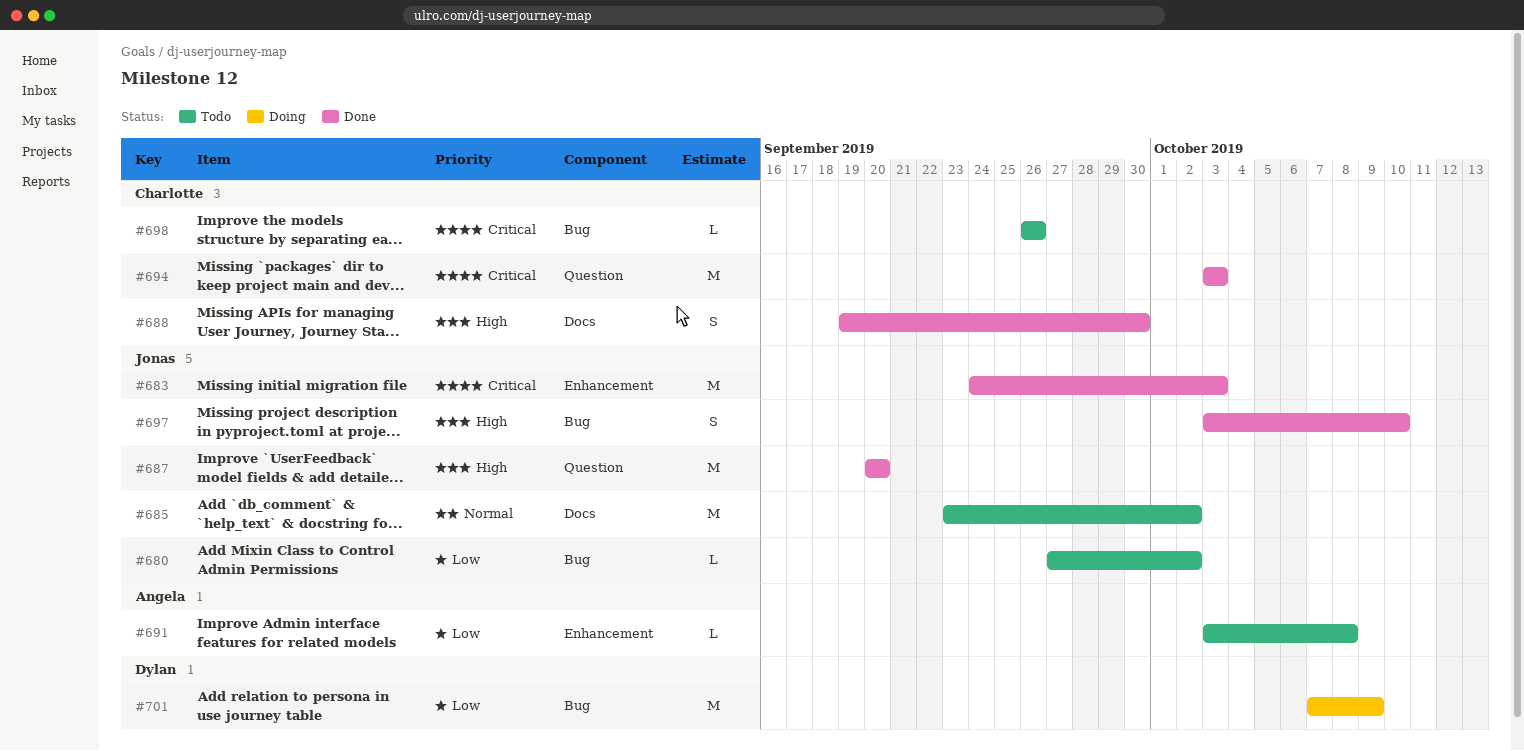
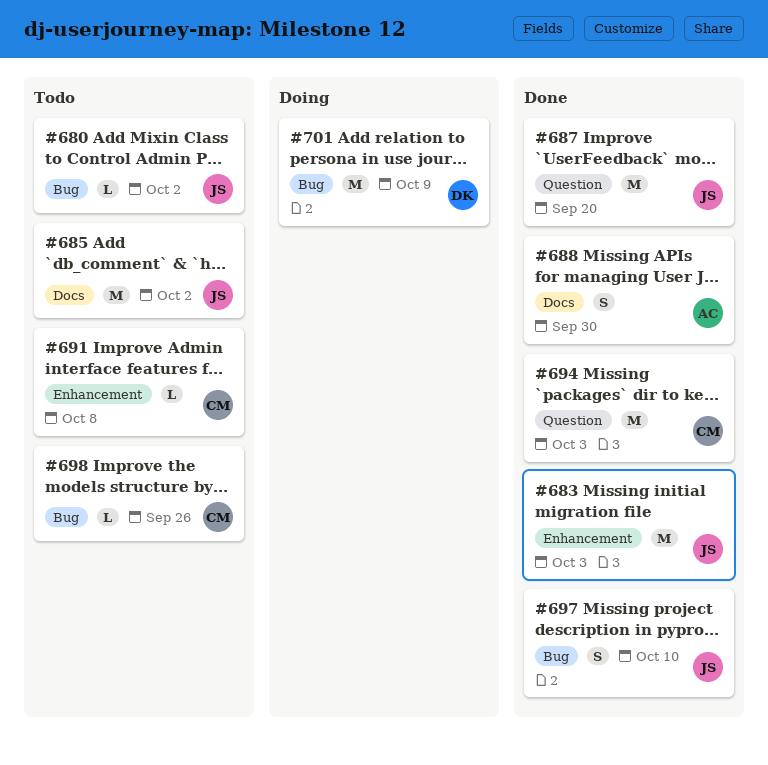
#688, owner: Charlotte -> Angela
#691, owner: Angela -> Charlotte

